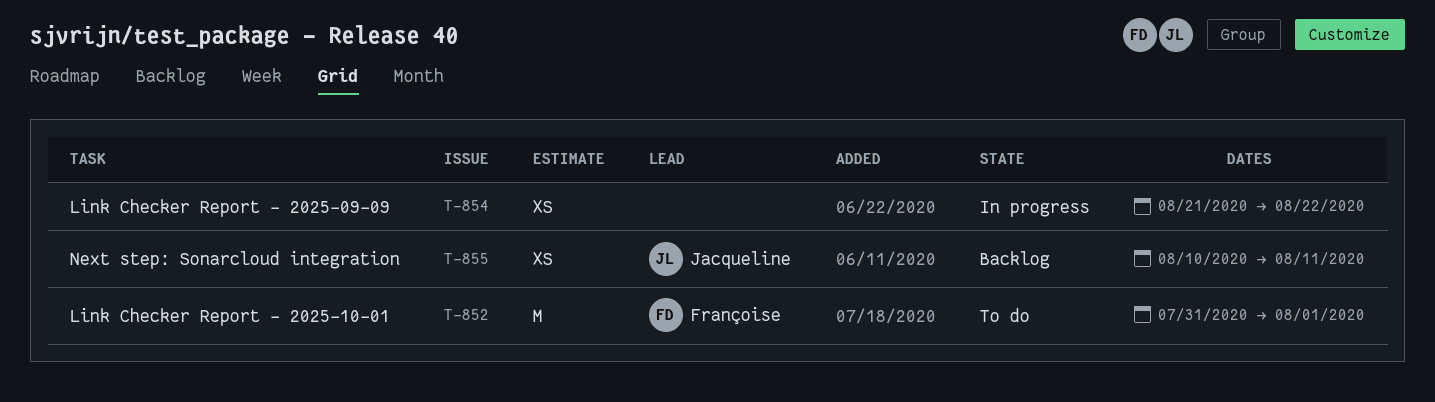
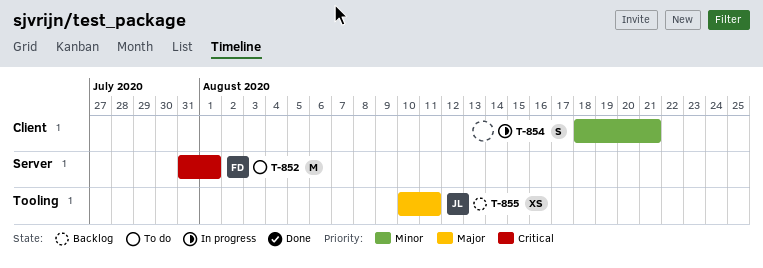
T-854, estimate: XS -> S
T-854, start: Aug 21 -> Aug 18
T-854, due: Aug 22 -> Aug 21

